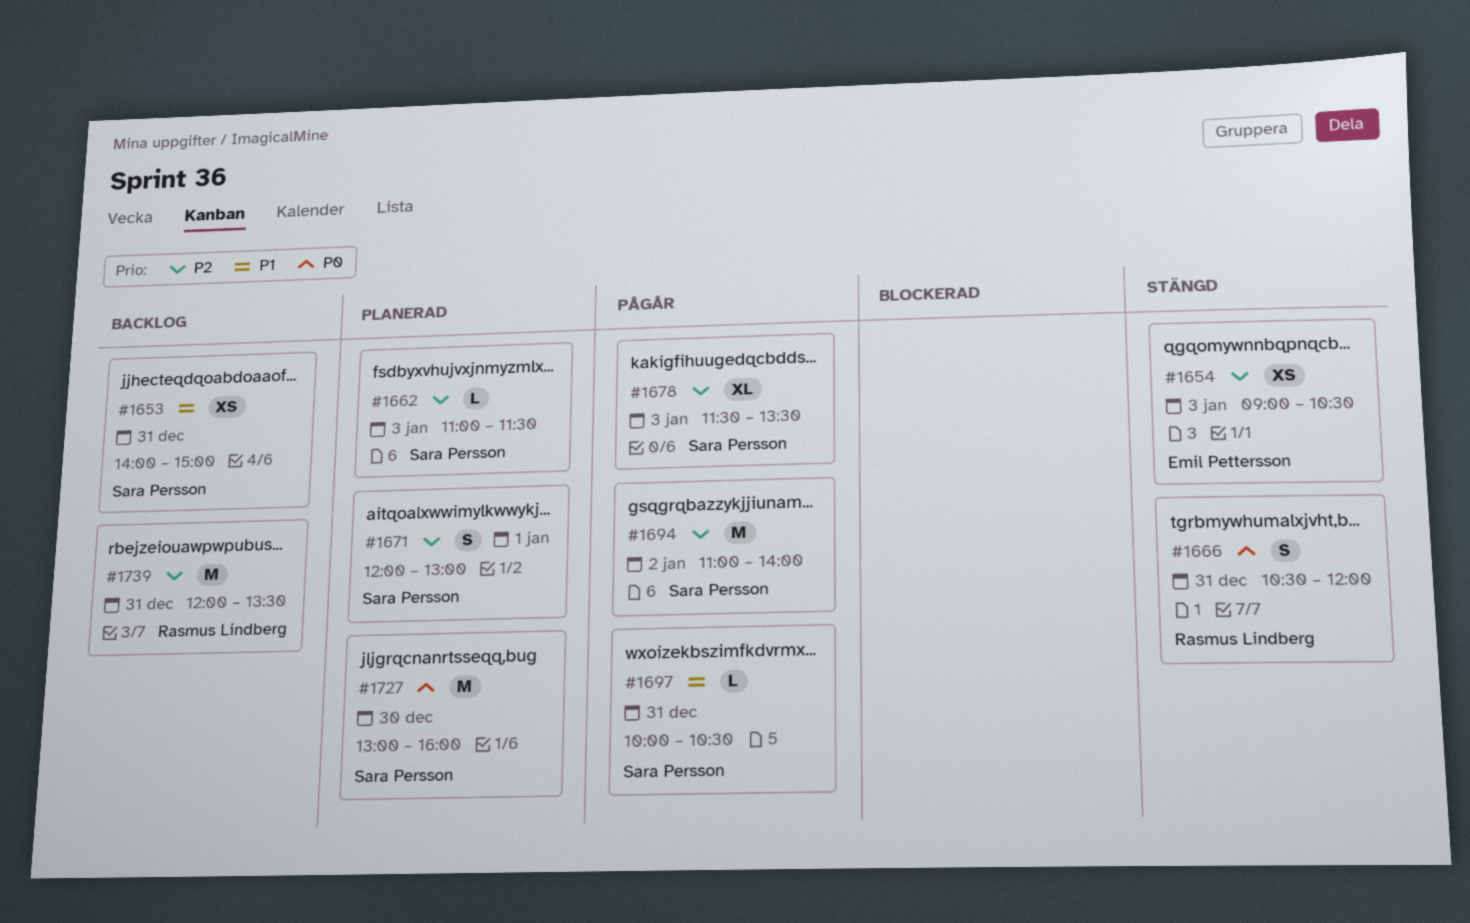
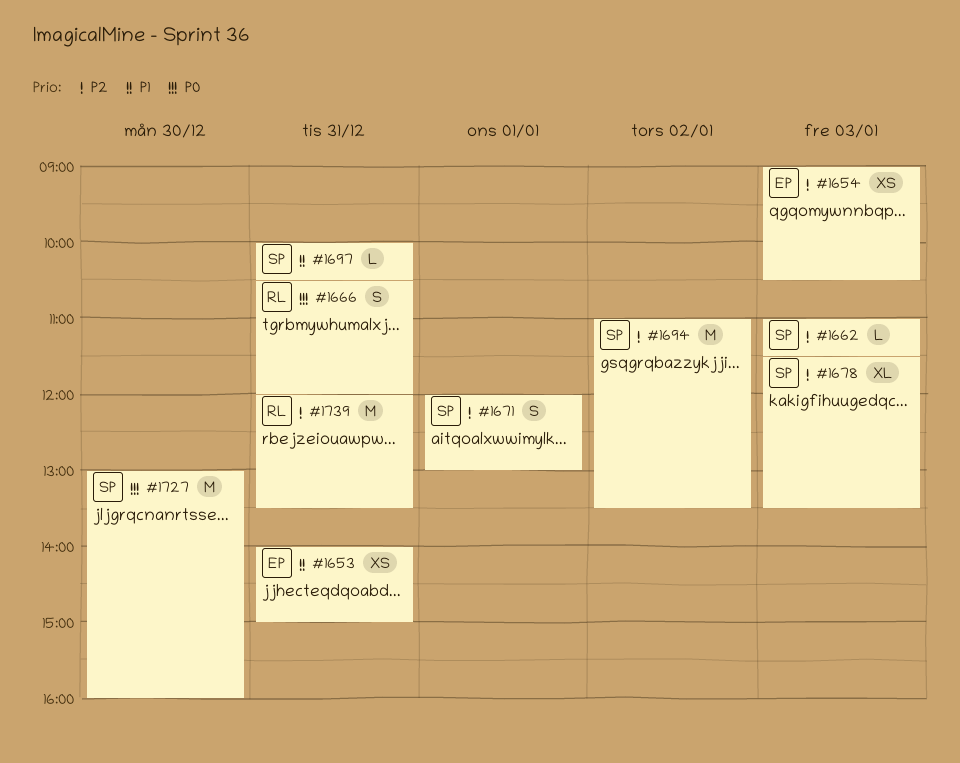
#1653, owner: Sara Persson -> Emil Pettersson
#1694, ends: 14:00 -> 13:30

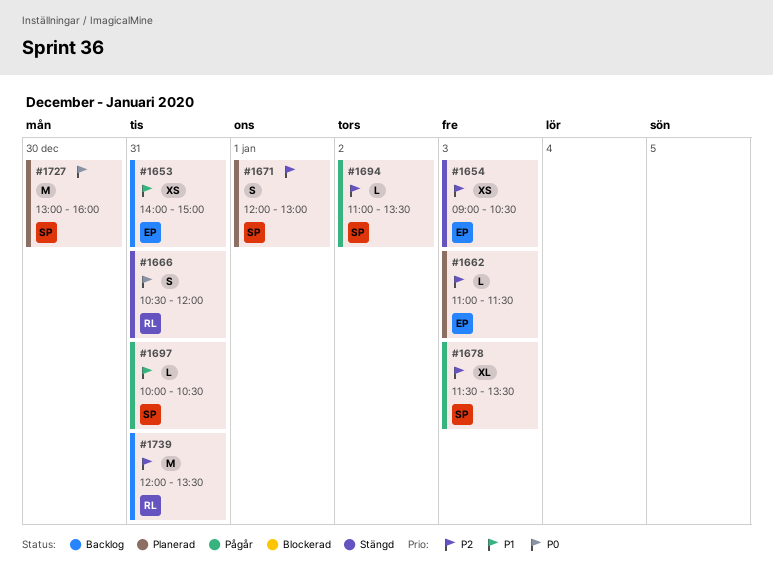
#1662, owner: SP -> EP
#1694, estimate: M -> L

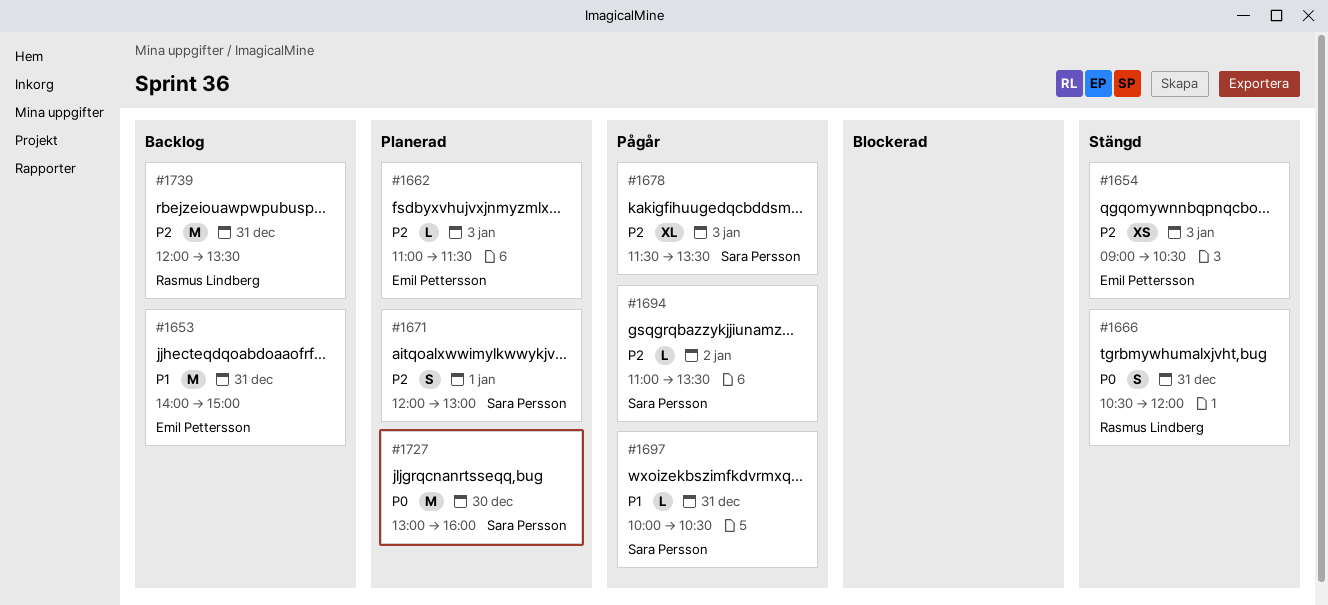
#1653, estimate: XS -> M

